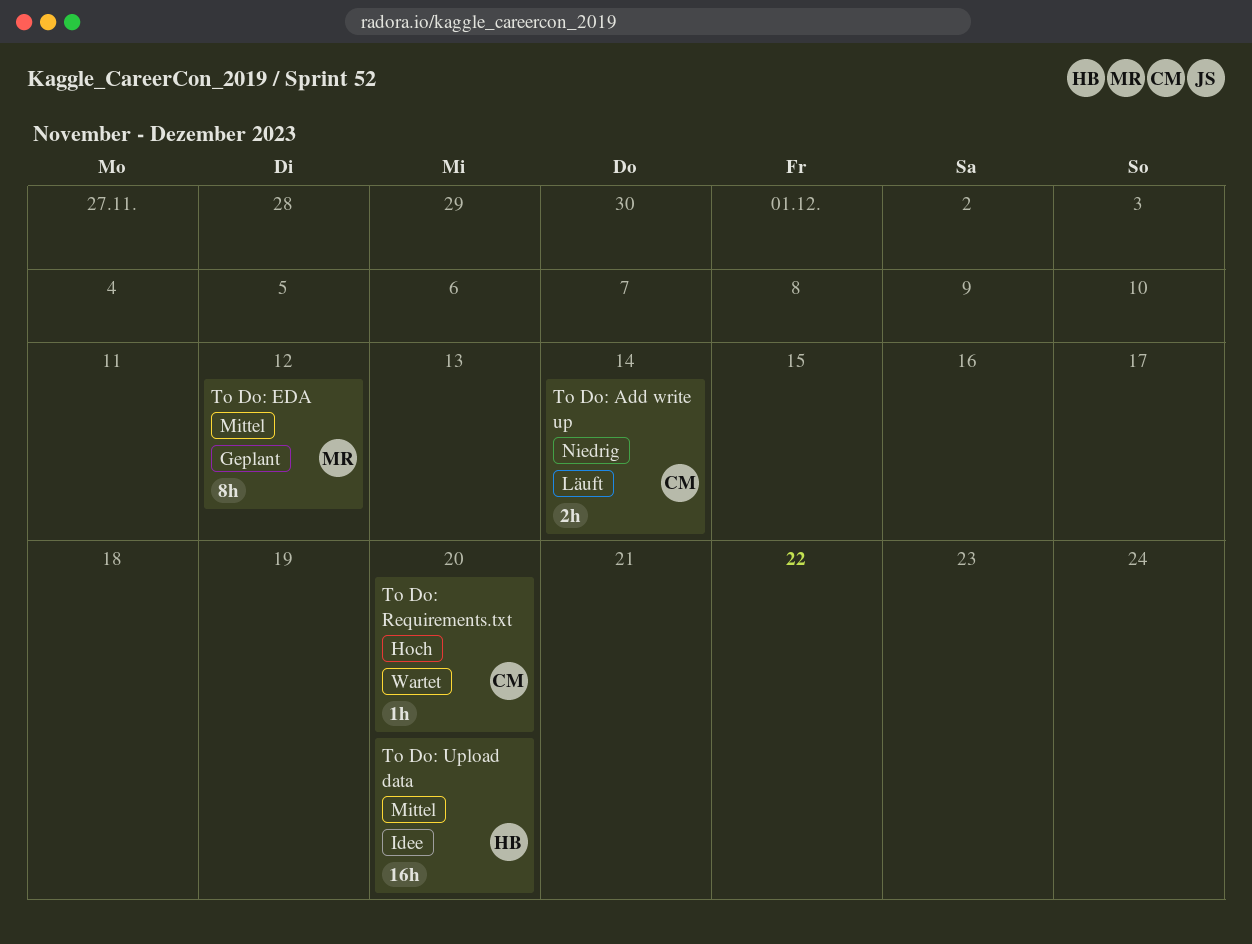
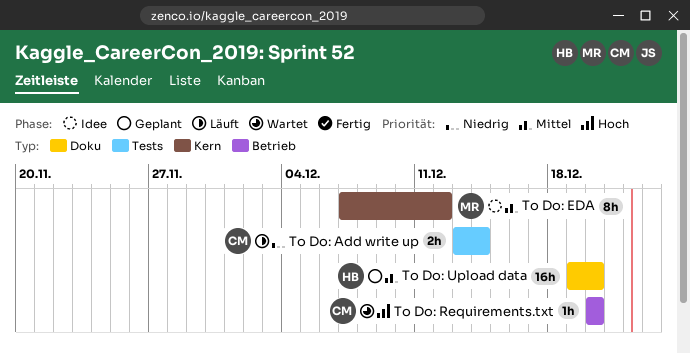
To Do: EDA, status: Geplant -> Idee
To Do: Upload data, status: Idee -> Geplant

